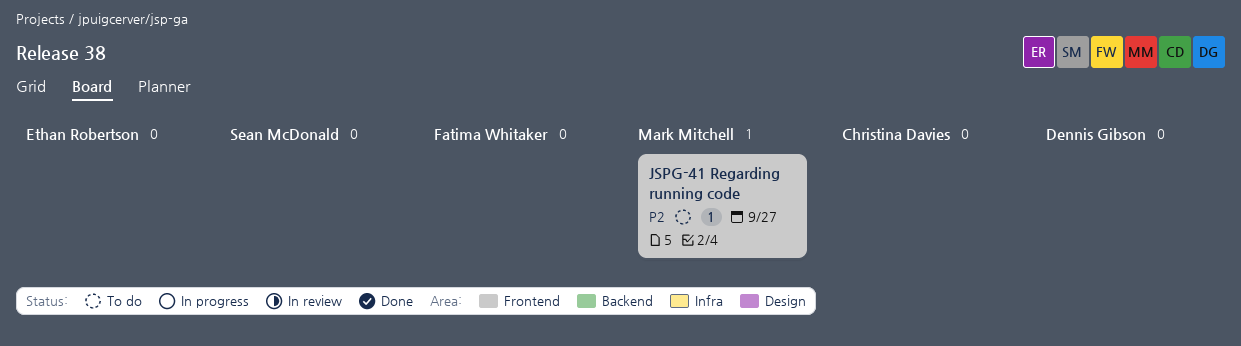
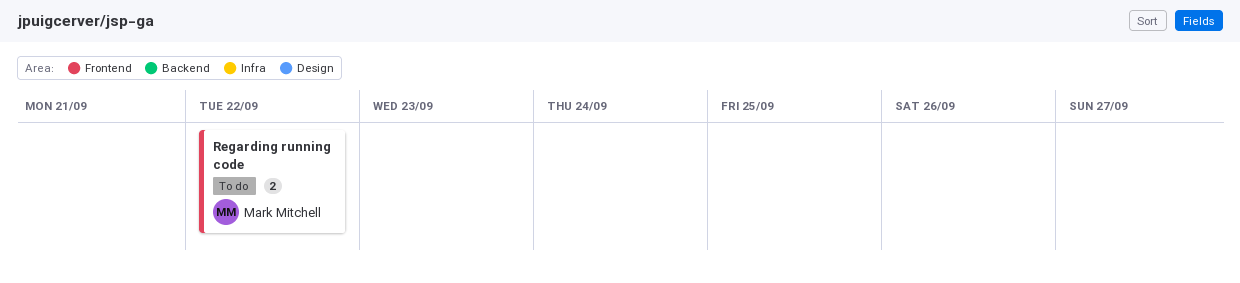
Regarding running code, estimate: 1 -> 2
Regarding running code, due: Sep 27 -> Sep 22

